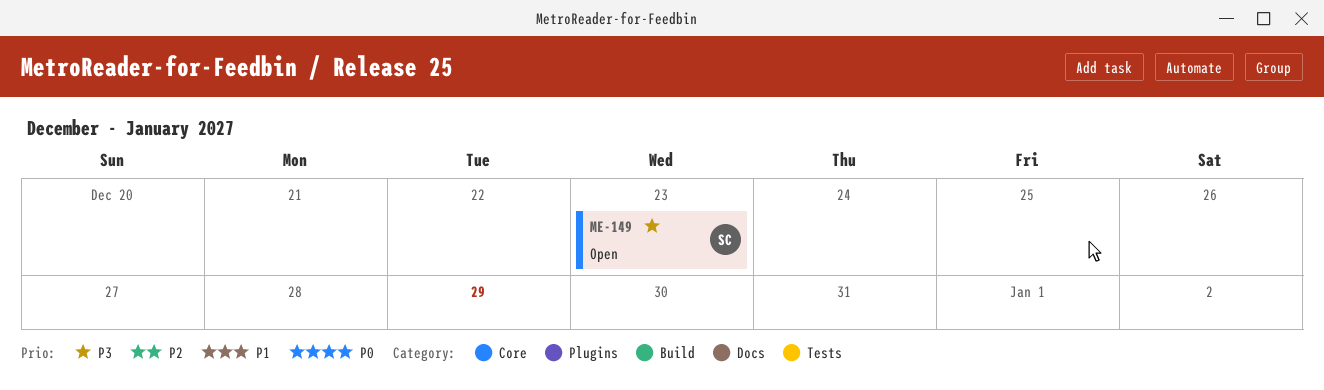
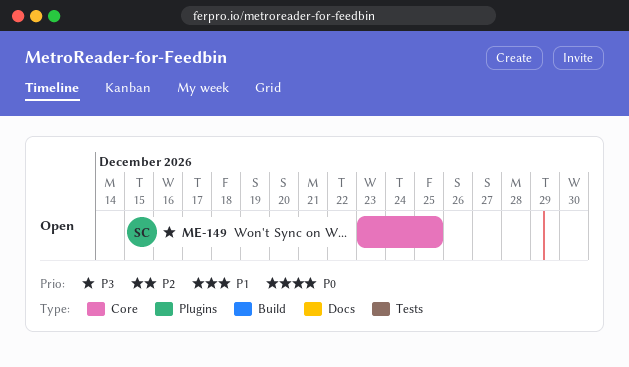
ME-149, due: Dec 23 -> Dec 25

